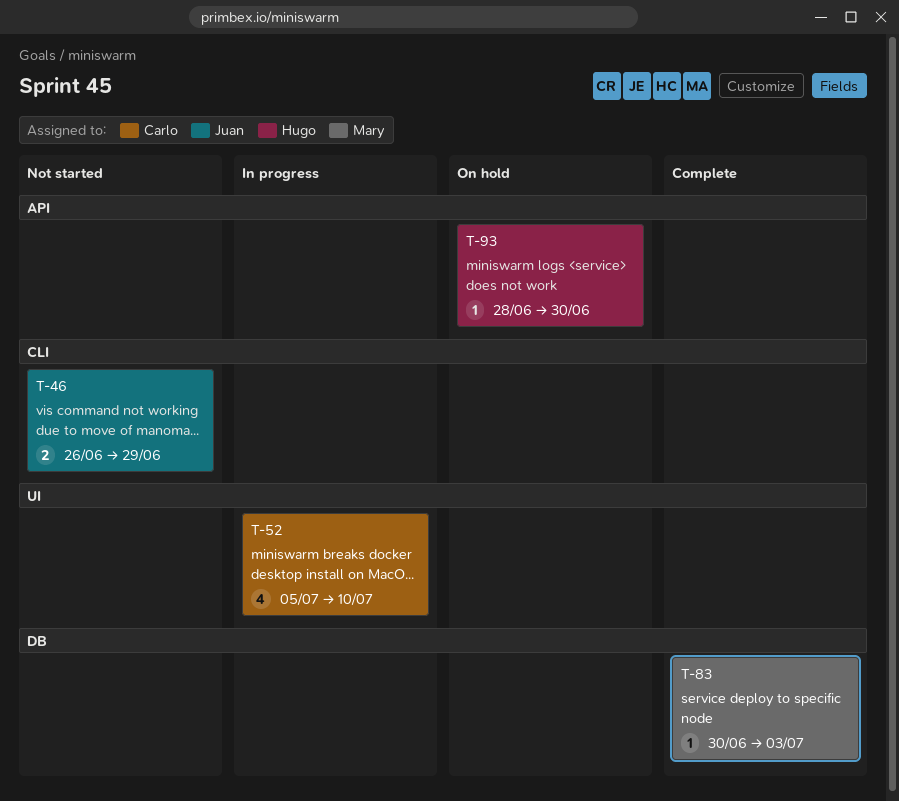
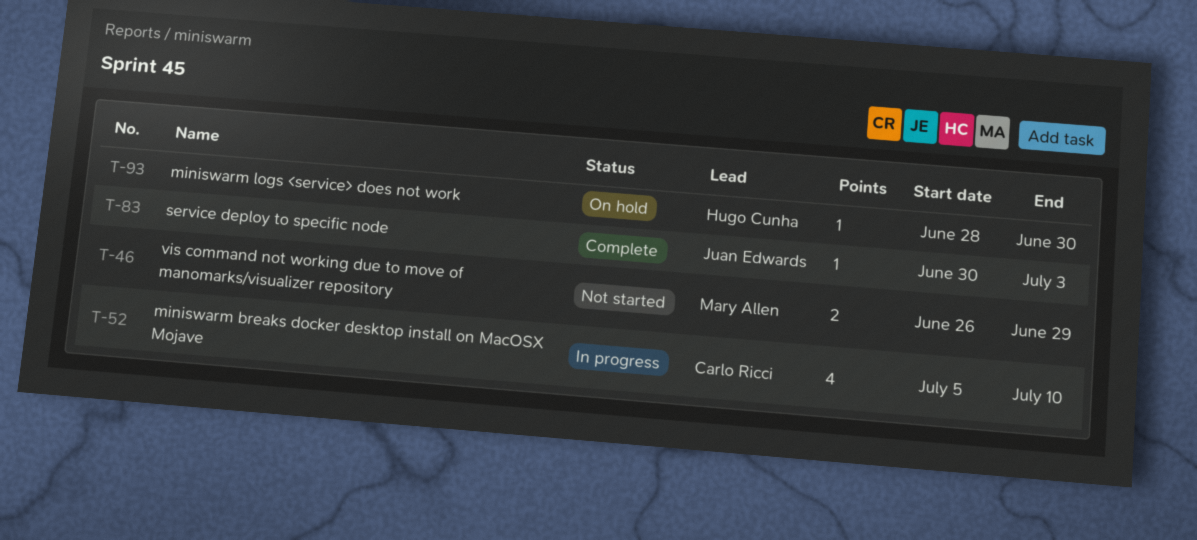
T-46, owner: Juan Edwards -> Mary Allen
T-83, owner: Mary Allen -> Juan Edwards

